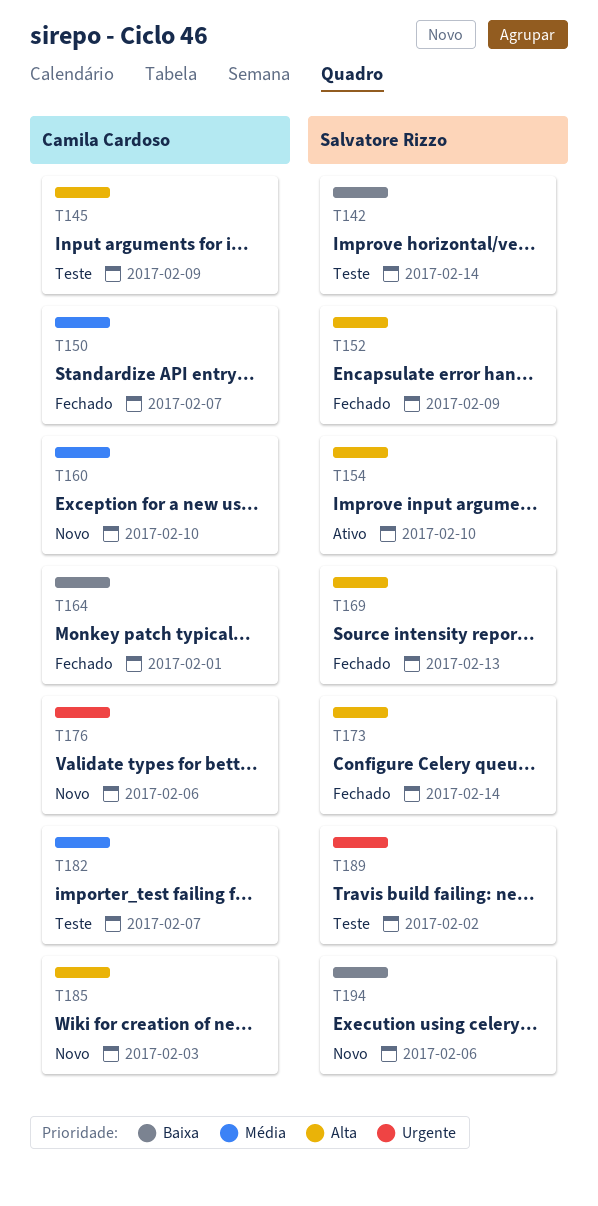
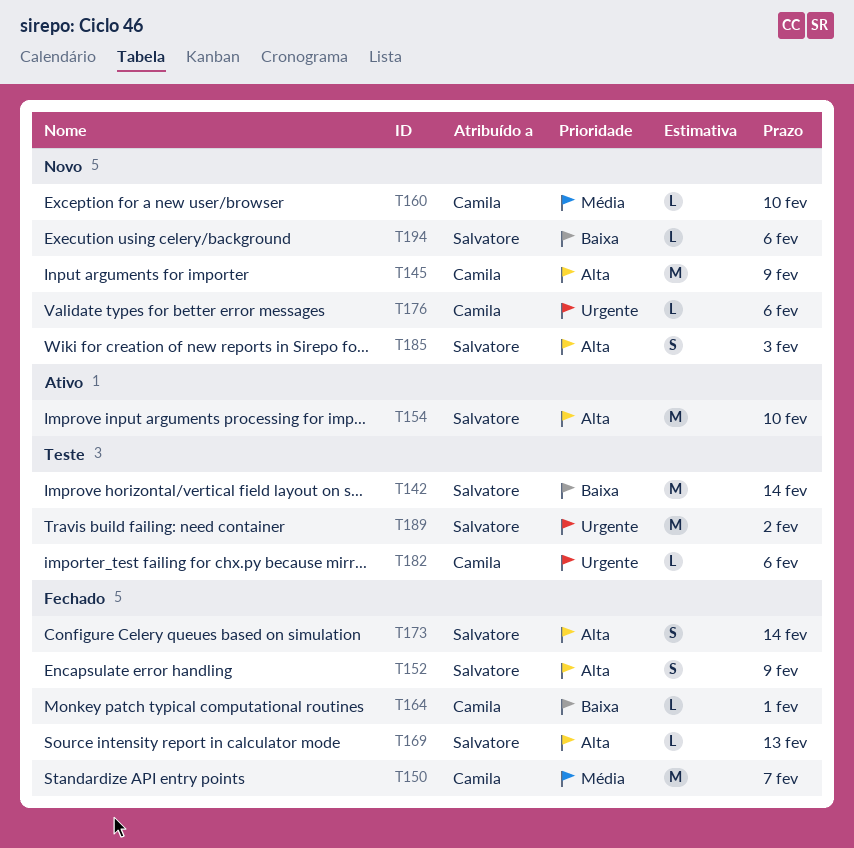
T145, status: Teste -> Novo
T182, priority: Média -> Urgente
T182, due: Feb 7 -> Feb 6
T185, owner: Camila Cardoso -> Salvatore Rizzo

